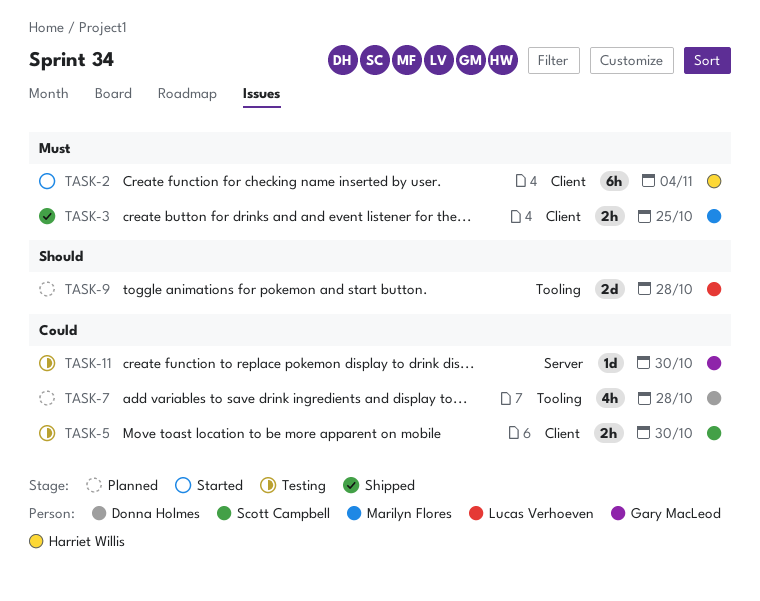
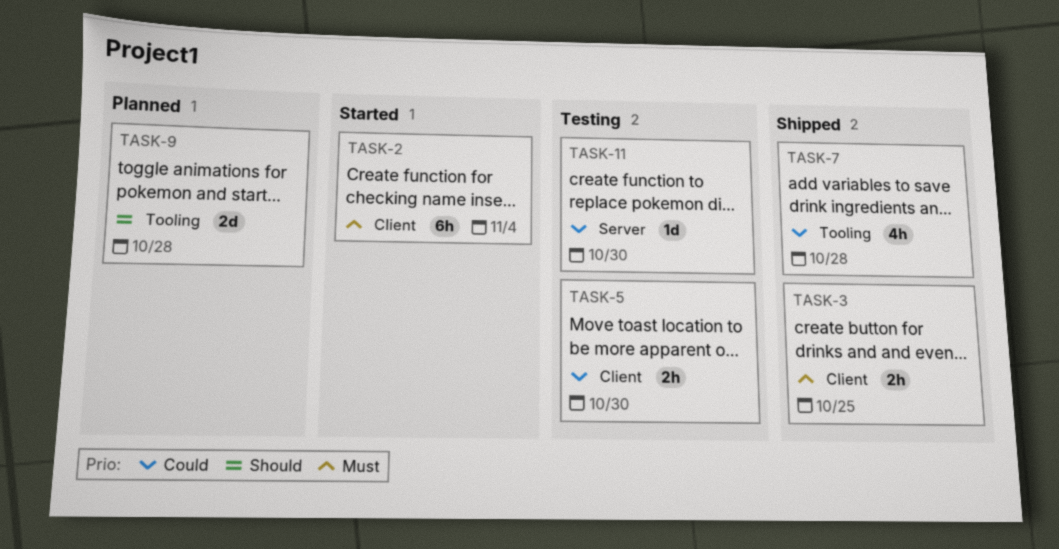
TASK-7, status: Planned -> Shipped

